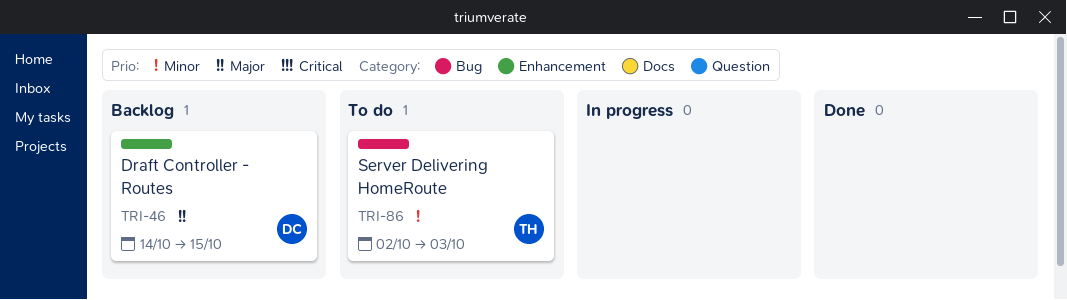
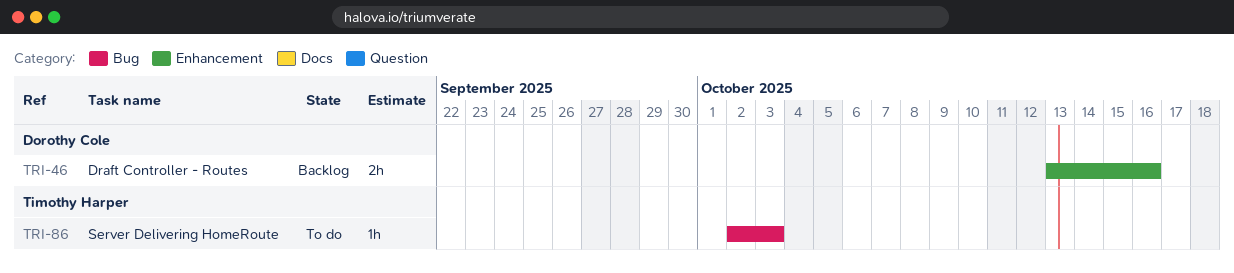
TRI-46, start: Oct 14 -> Oct 13
TRI-46, due: Oct 15 -> Oct 16

